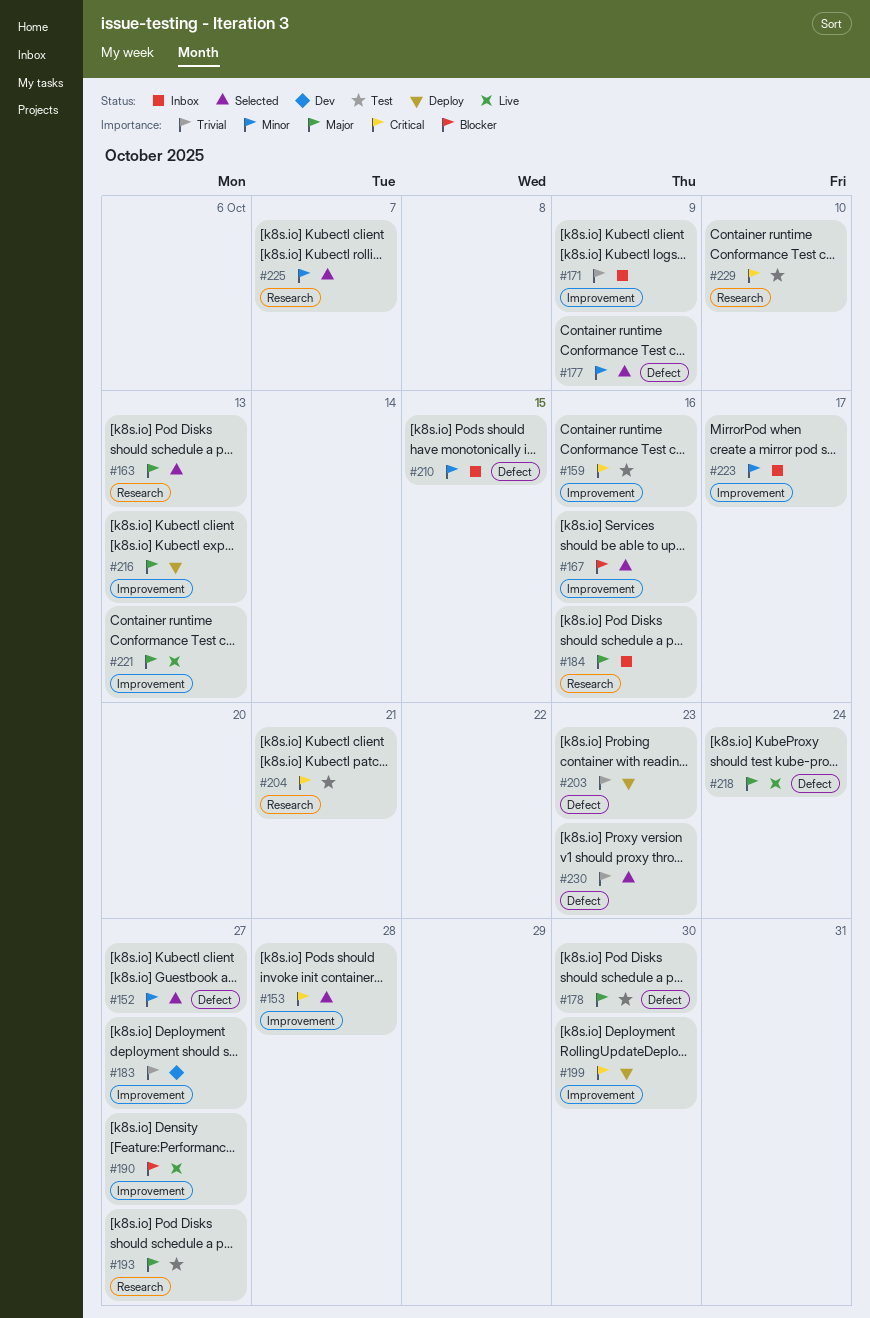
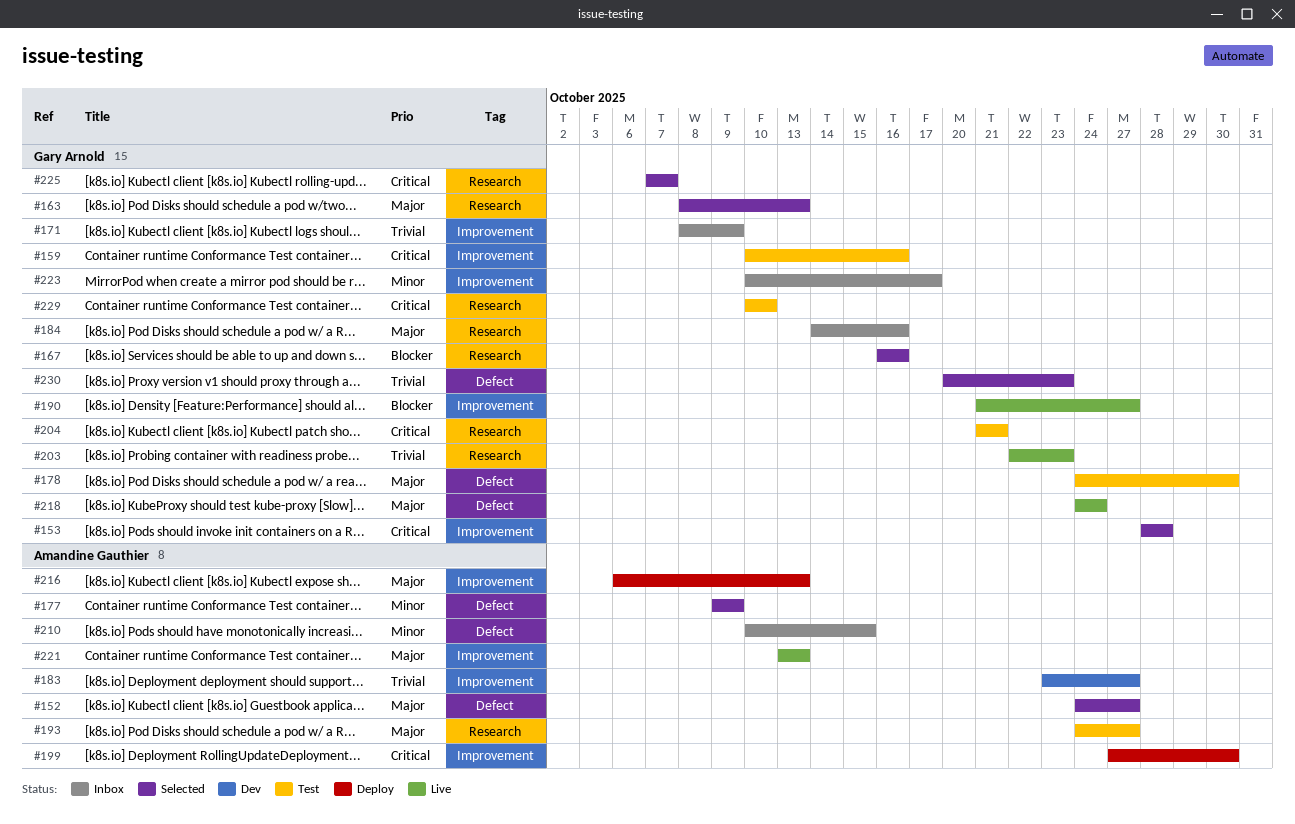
#152, priority: Minor -> Major
#167, label: Improvement -> Research
#203, status: Deploy -> Live
#203, label: Defect -> Research
#225, priority: Minor -> Critical

